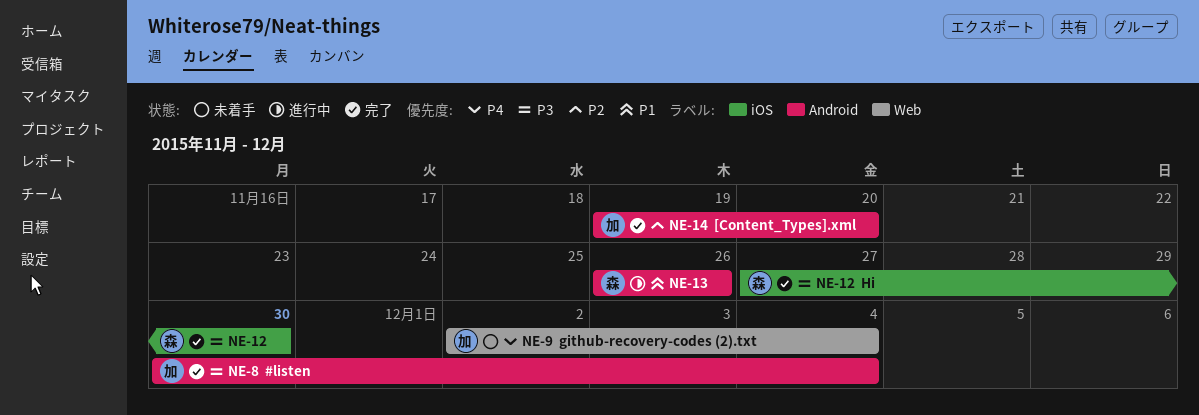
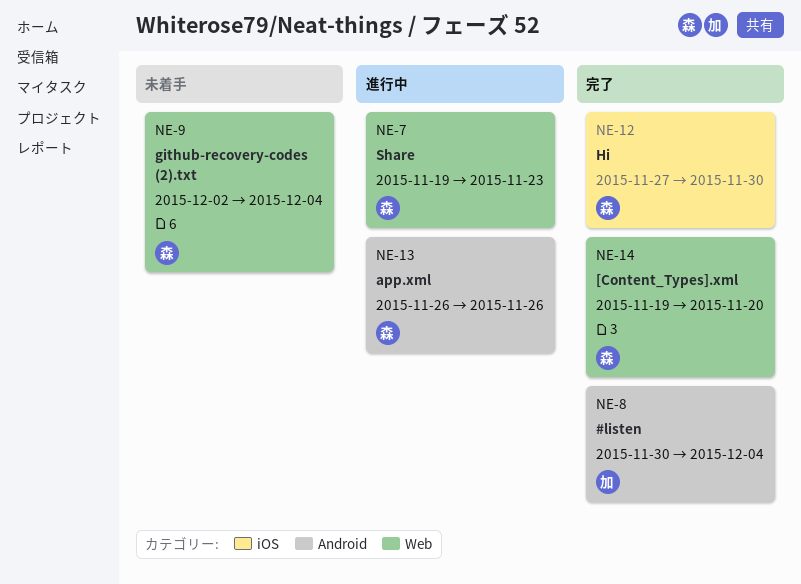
NE-7: none -> present
NE-9, owner: 加 -> 森
NE-14, owner: 加 -> 森
NE-14, label: Android -> Web

